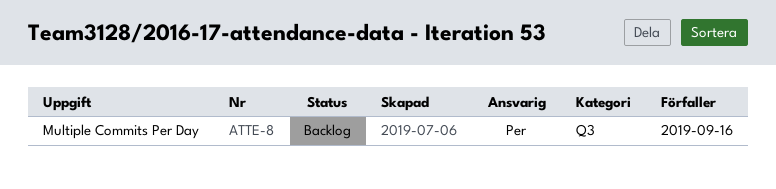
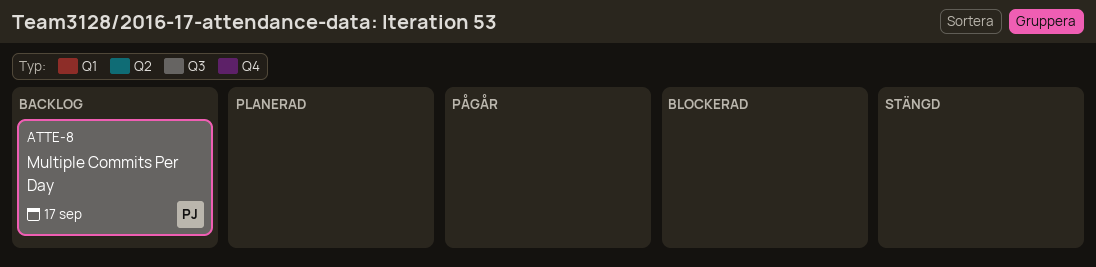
ATTE-8, due: Sep 16 -> Sep 17

